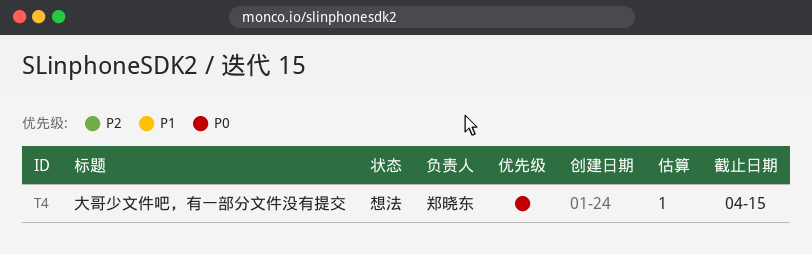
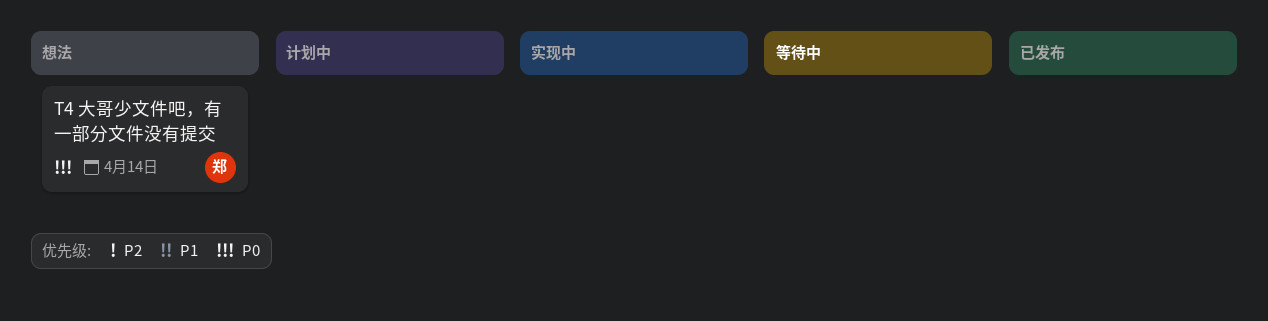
T4, due: Apr 15 -> Apr 14

